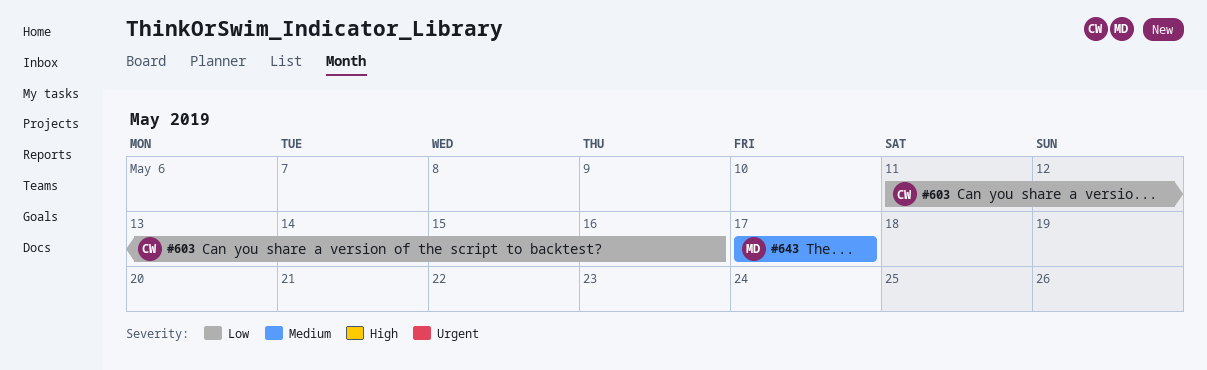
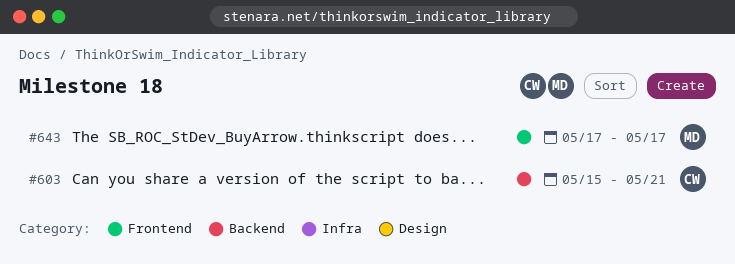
#603, start: May 11 -> May 15
#603, due: May 16 -> May 21

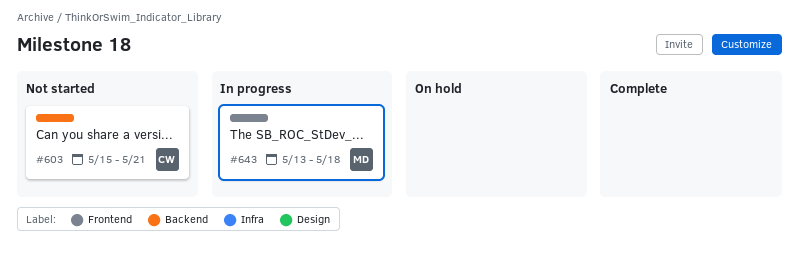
#643, start: May 17 -> May 13
#643, due: May 17 -> May 18

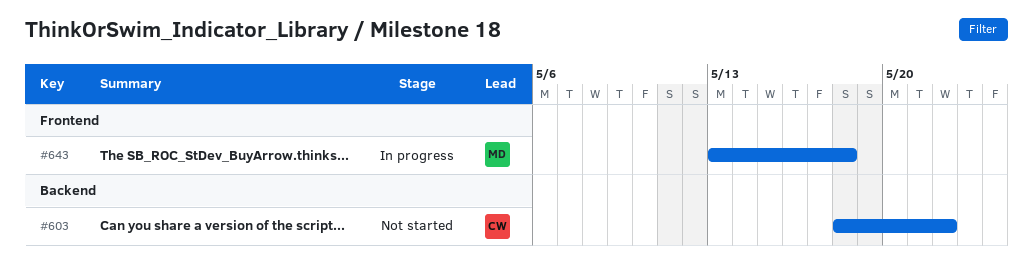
#603, start: May 15 -> May 18
#603, due: May 21 -> May 22

